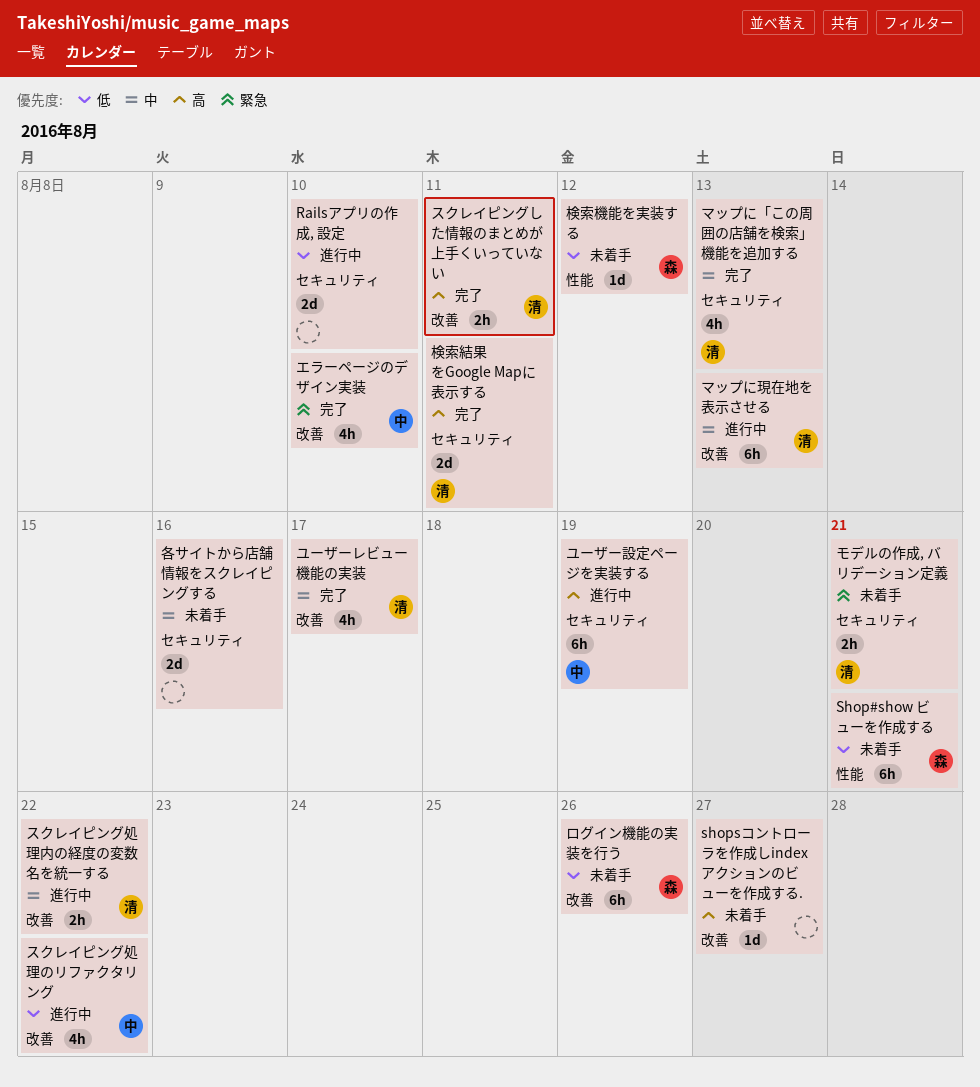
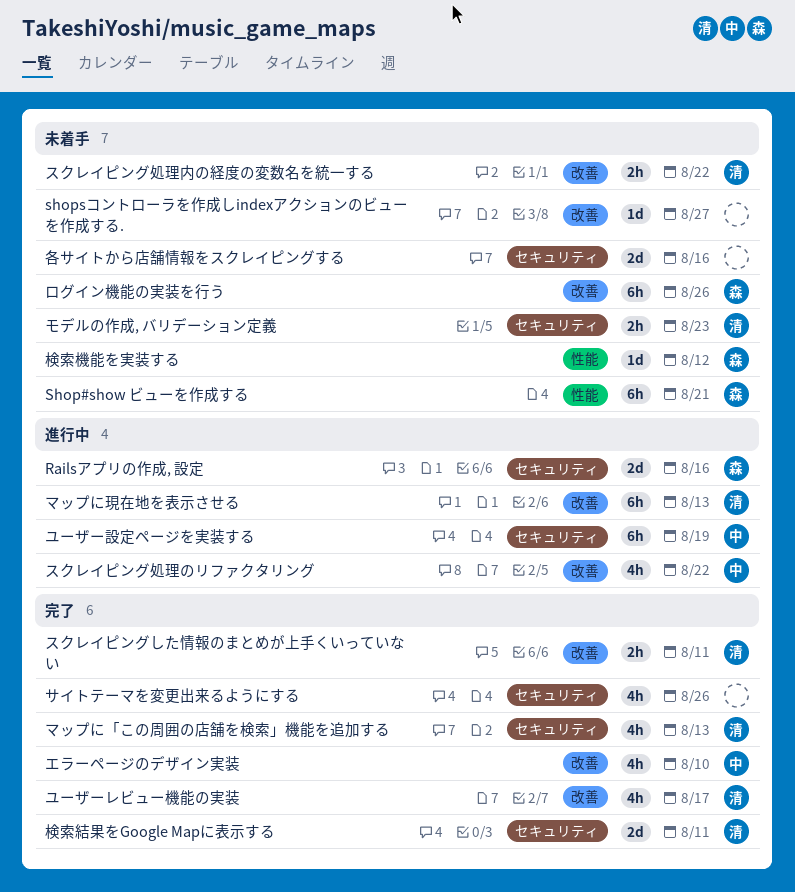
Railsアプリの作成, 設定, owner: none -> 森
Railsアプリの作成, 設定, due: Aug 10 -> Aug 16
サイトテーマを変更出来るようにする: none -> present
スクレイピング処理内の経度の変数名を統一する, status: 進行中 -> 未着手
モデルの作成, バリデーション定義, due: Aug 21 -> Aug 23

